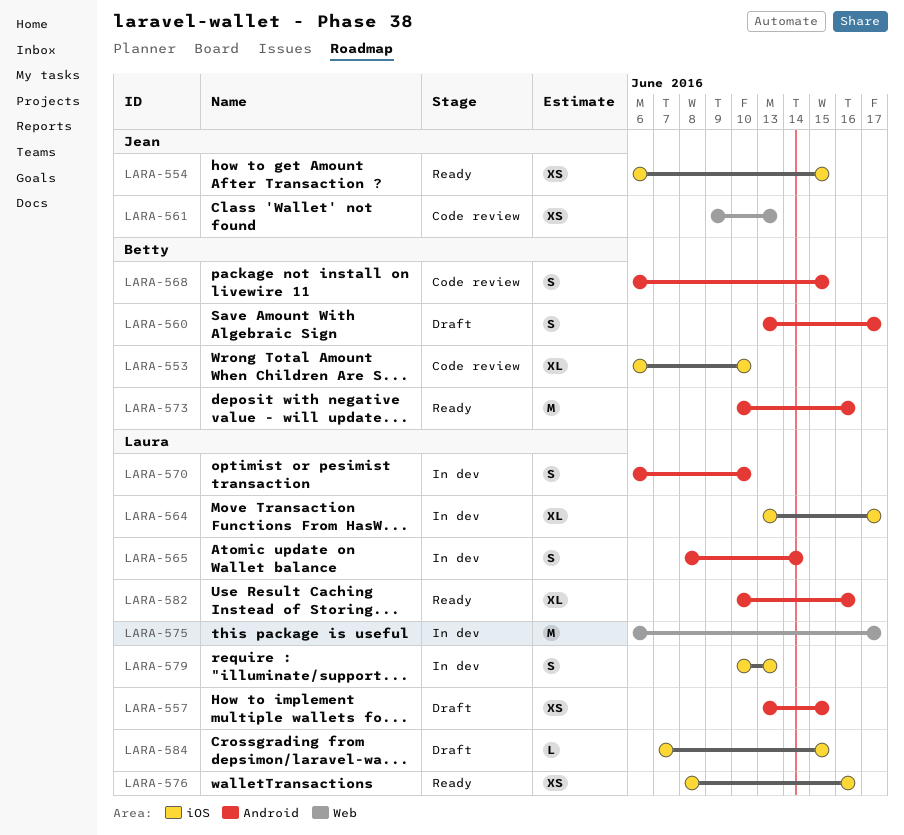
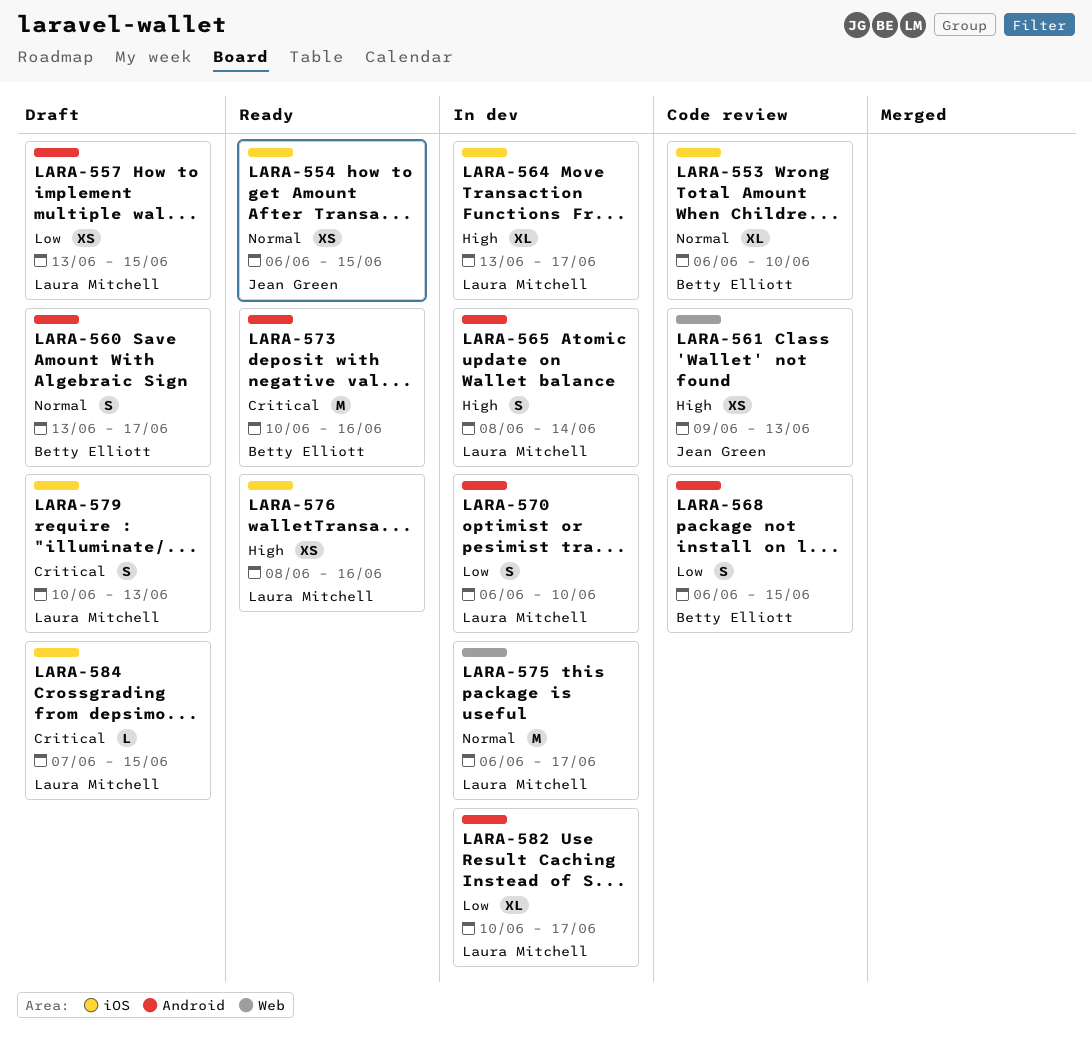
LARA-579, status: In dev -> Draft
LARA-582, status: Ready -> In dev
LARA-582, due: Jun 16 -> Jun 17

